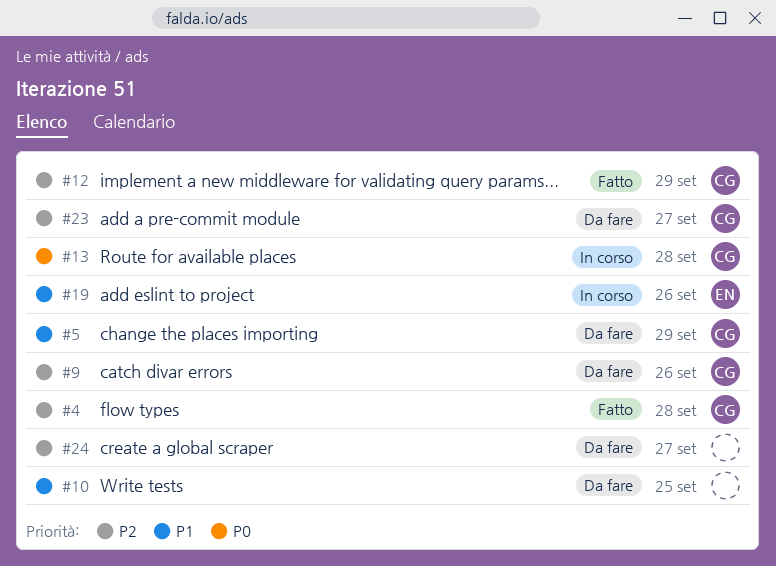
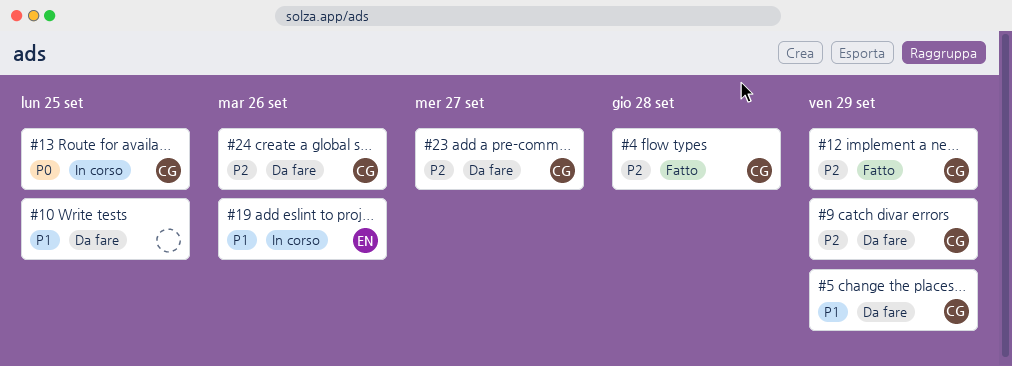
#9, due: Sep 26 -> Sep 29
#13, due: Sep 28 -> Sep 25
#24, owner: none -> CG
#24, due: Sep 27 -> Sep 26

